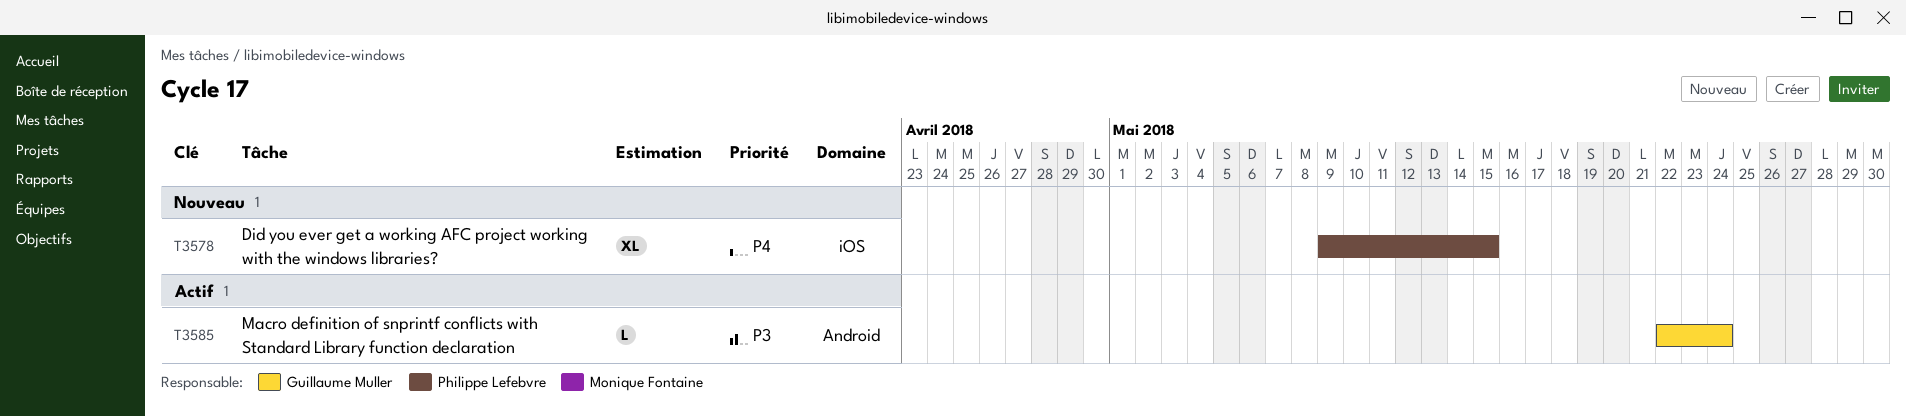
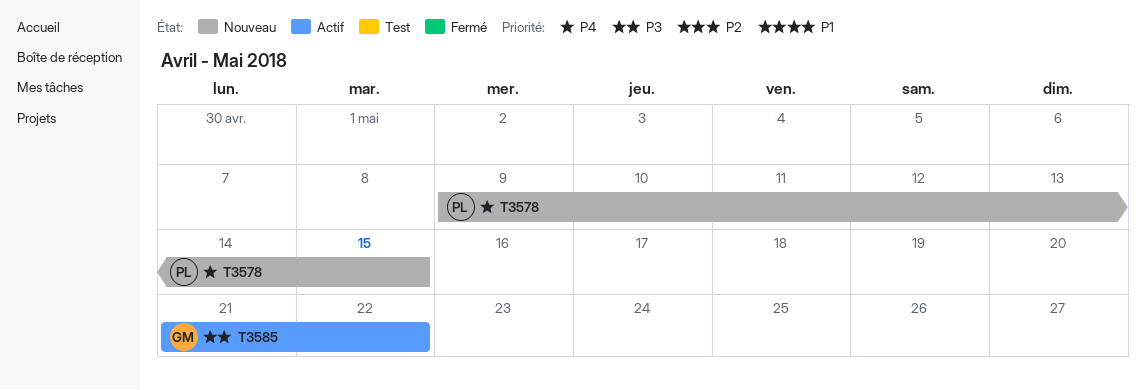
T3585, start: May 22 -> May 21
T3585, due: May 24 -> May 22

